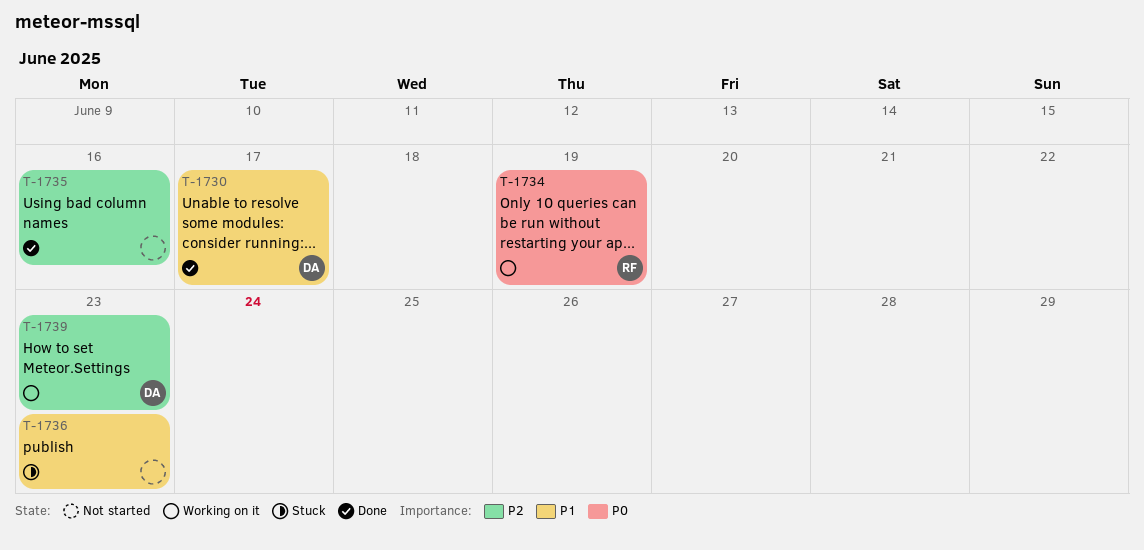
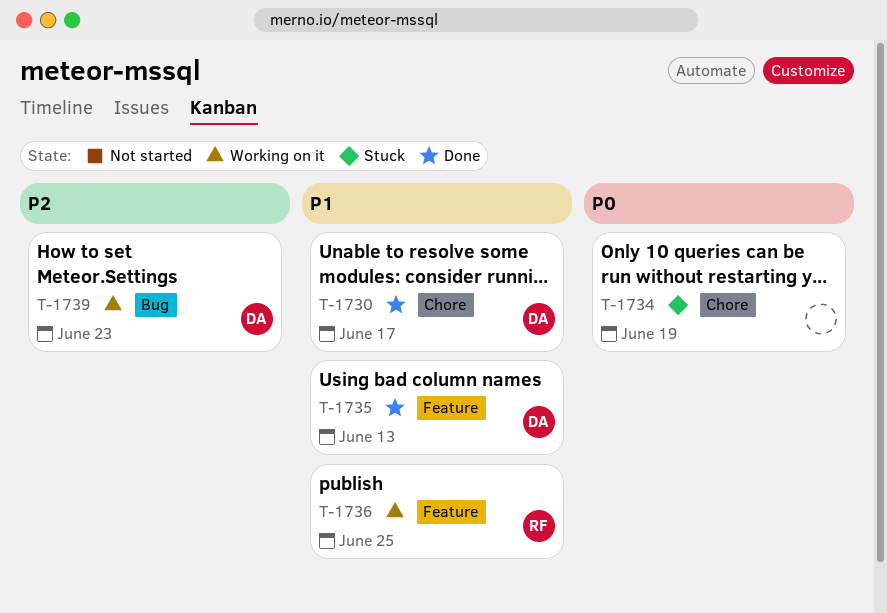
T-1734, status: Working on it -> Stuck
T-1734, owner: RF -> none
T-1735, owner: none -> DA
T-1735, priority: P2 -> P1
T-1735, due: Jun 16 -> Jun 13
T-1736, status: Stuck -> Working on it
T-1736, owner: none -> RF
T-1736, due: Jun 23 -> Jun 25

